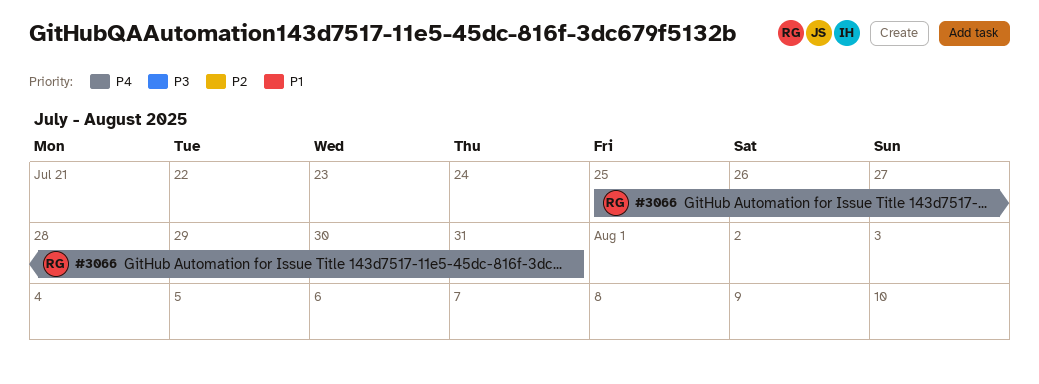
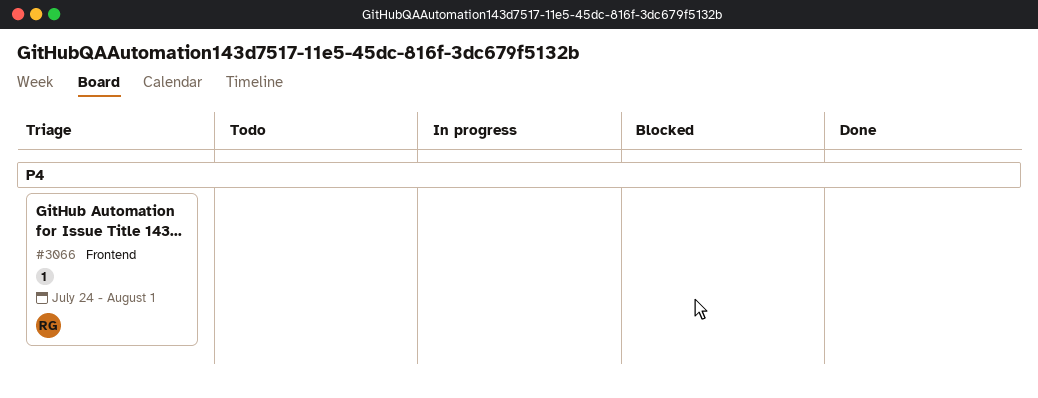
#3066, start: Jul 25 -> Jul 24
#3066, due: Jul 31 -> Aug 1

